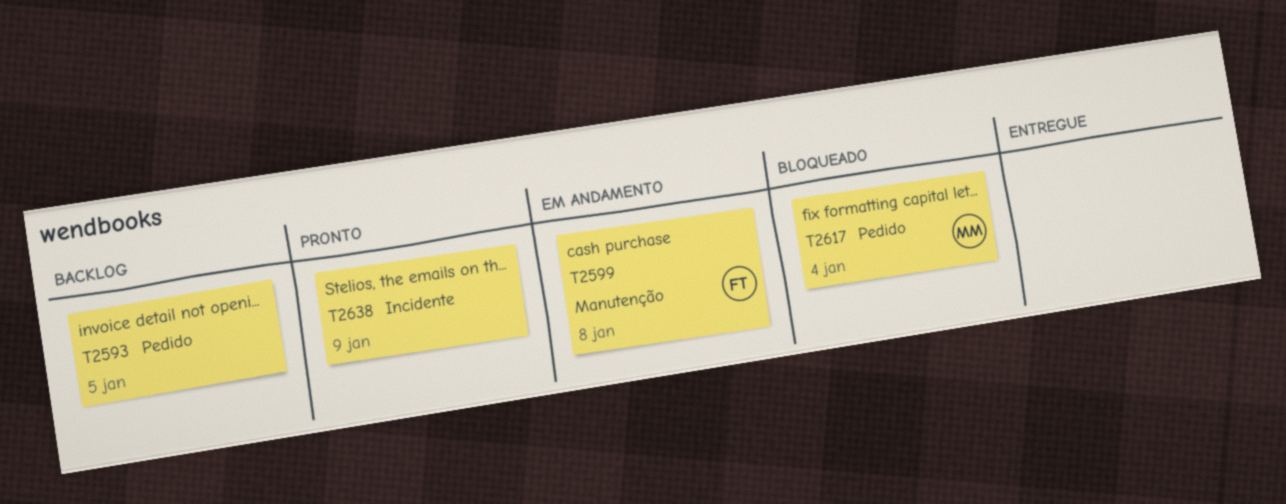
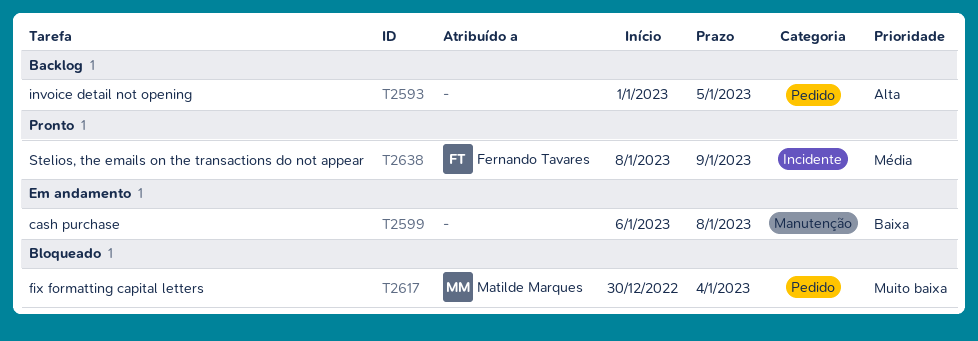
T2599, owner: Fernando Tavares -> none
T2638, owner: none -> Fernando Tavares

